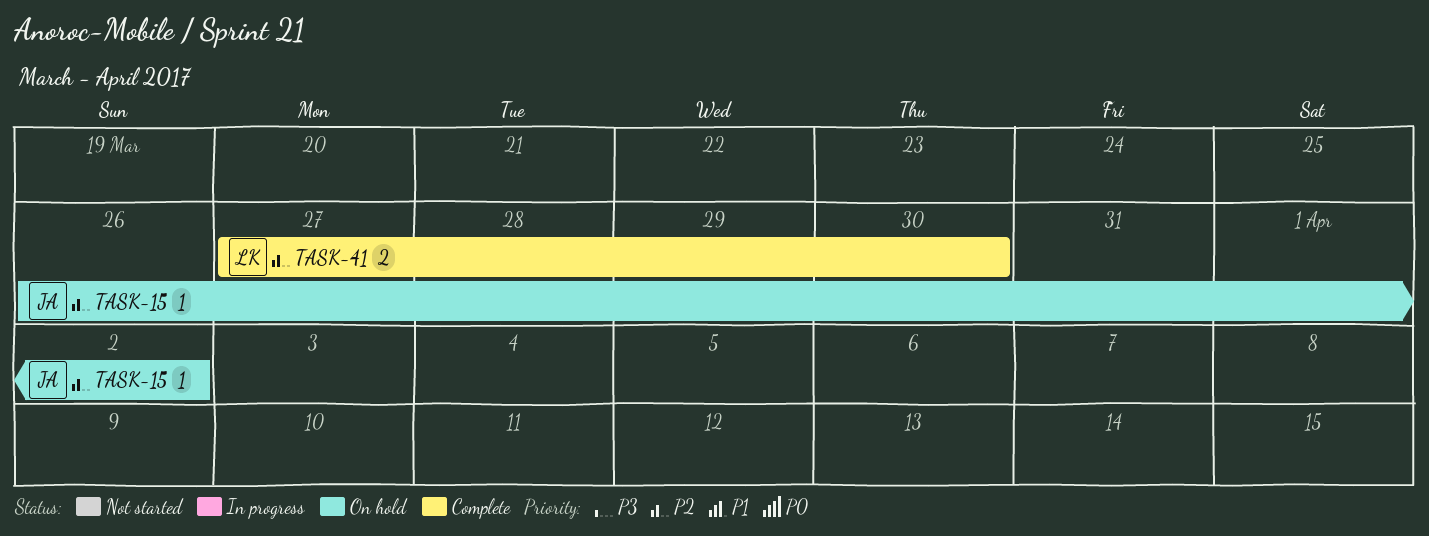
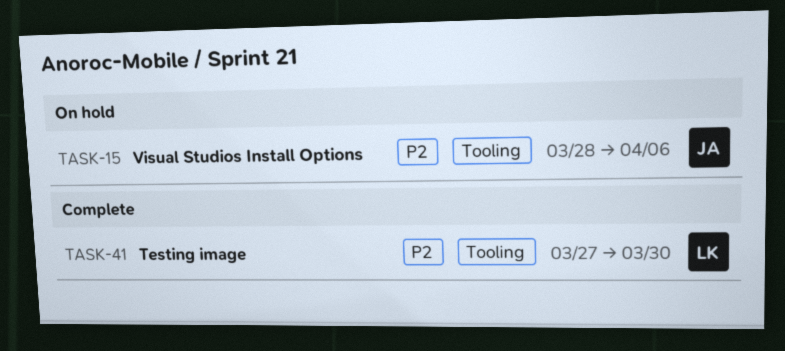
TASK-15, start: Mar 26 -> Mar 28
TASK-15, due: Apr 2 -> Apr 6

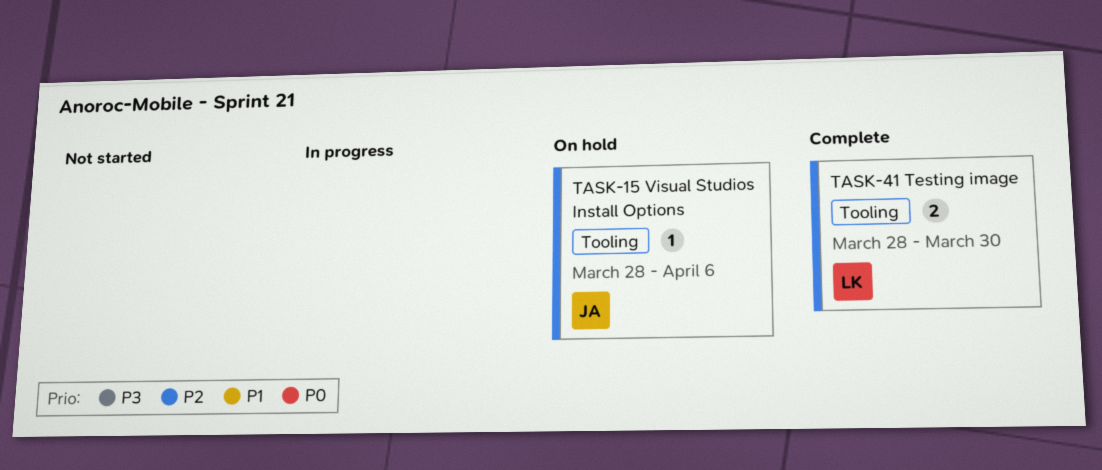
TASK-41, start: Mar 27 -> Mar 28

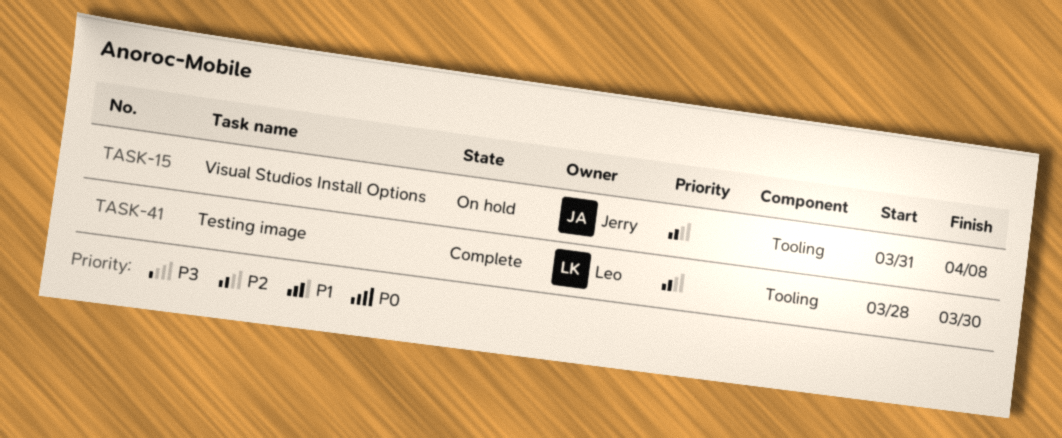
TASK-15, start: Mar 28 -> Mar 31
TASK-15, due: Apr 6 -> Apr 8

